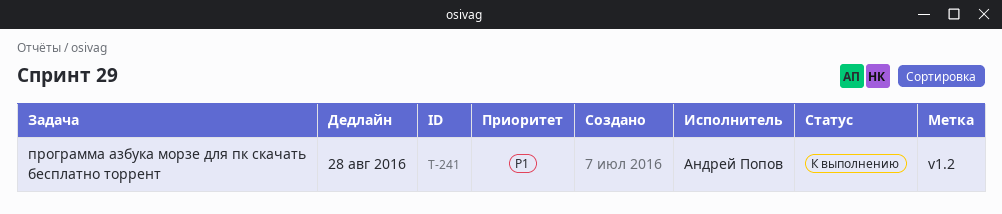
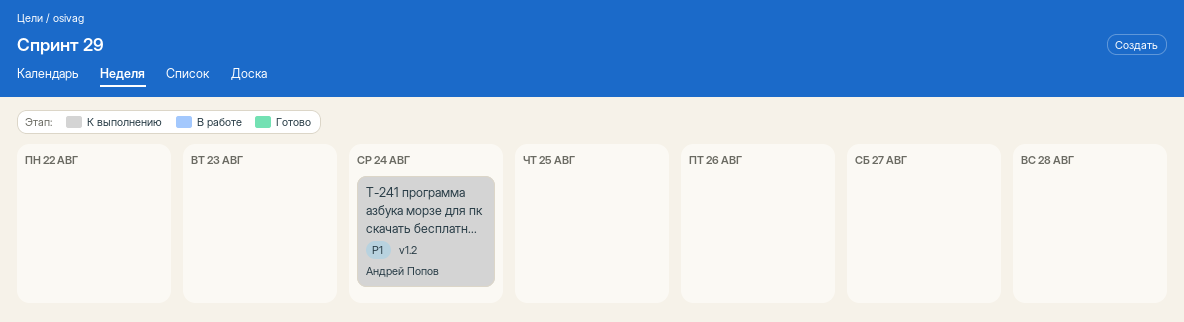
T-241, due: Aug 28 -> Aug 24

